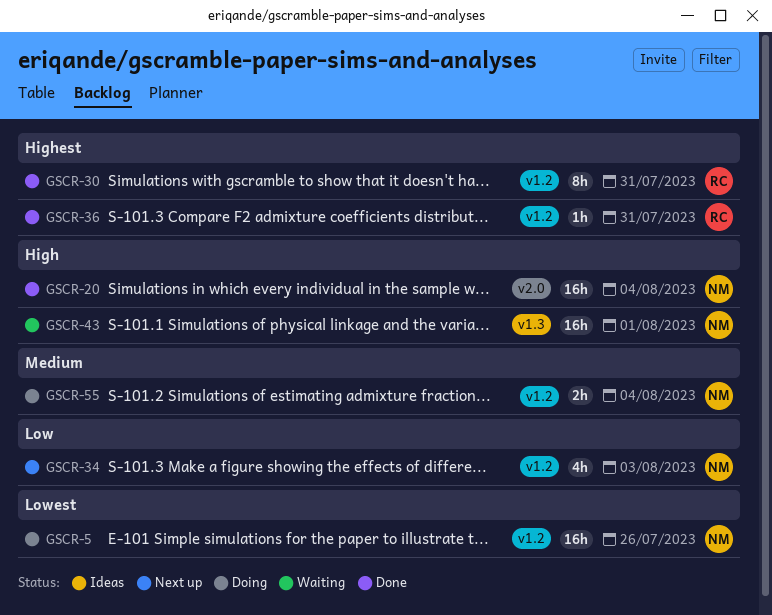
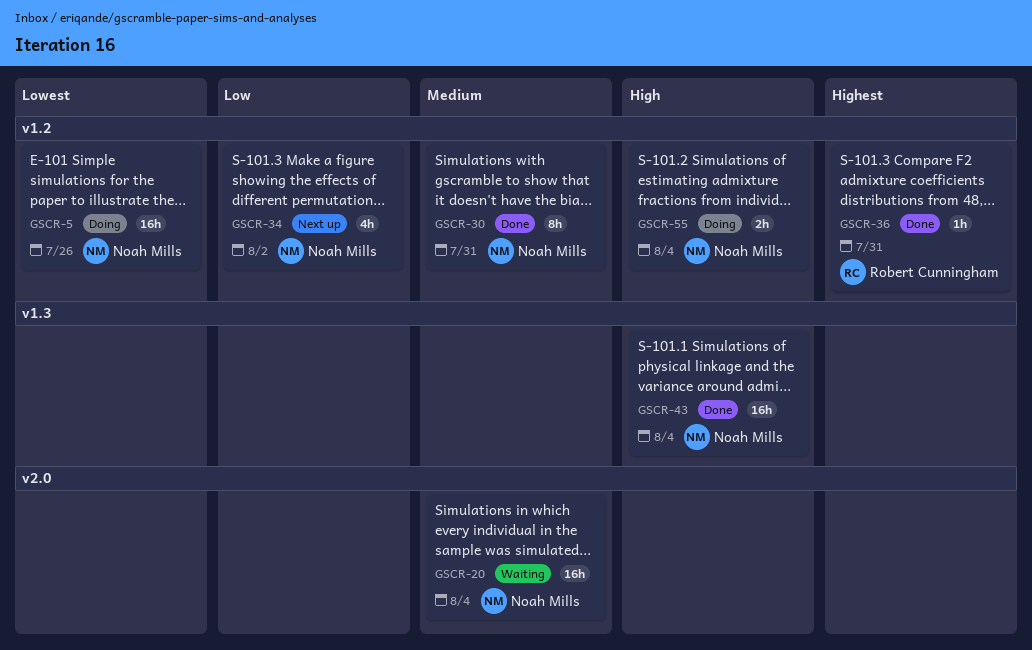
GSCR-20, status: Done -> Waiting
GSCR-20, priority: High -> Medium
GSCR-30, owner: Robert Cunningham -> Noah Mills
GSCR-30, priority: Highest -> Medium
GSCR-34, due: Aug 3 -> Aug 2
GSCR-43, status: Waiting -> Done
GSCR-43, due: Aug 1 -> Aug 4
GSCR-55, priority: Medium -> High

